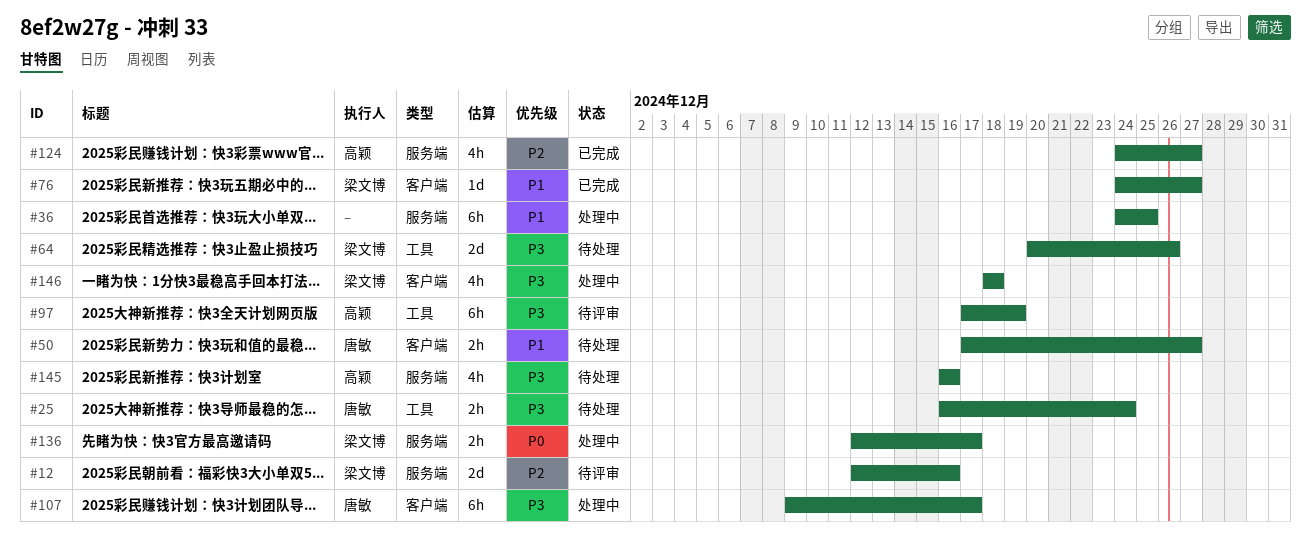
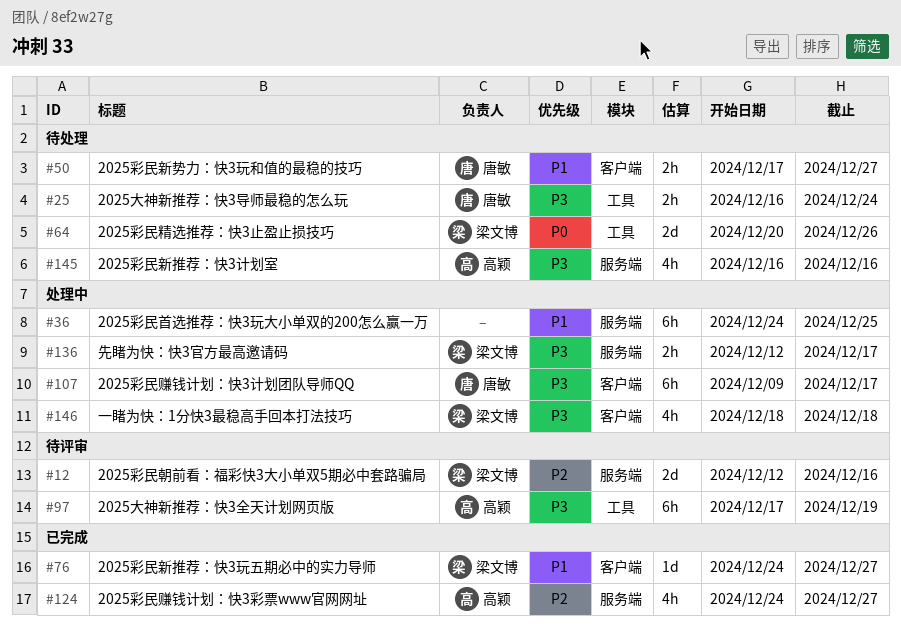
#64, priority: P3 -> P0
#136, priority: P0 -> P3

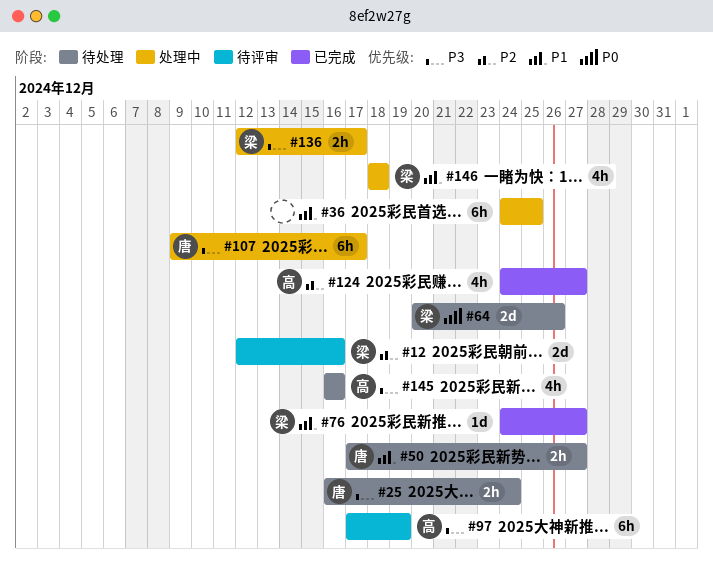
#146, priority: P3 -> P1

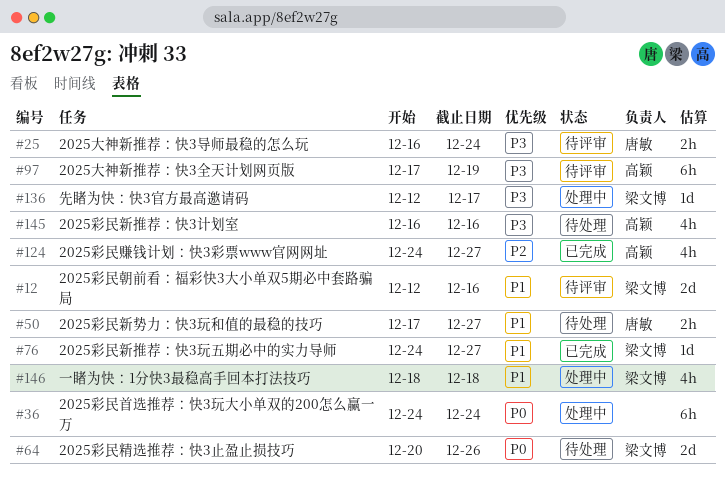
#12, priority: P2 -> P1
#25, status: 待处理 -> 待评审
#36, priority: P1 -> P0
#36, due: Dec 25 -> Dec 24
#107: present -> none
#136, estimate: 2h -> 1d

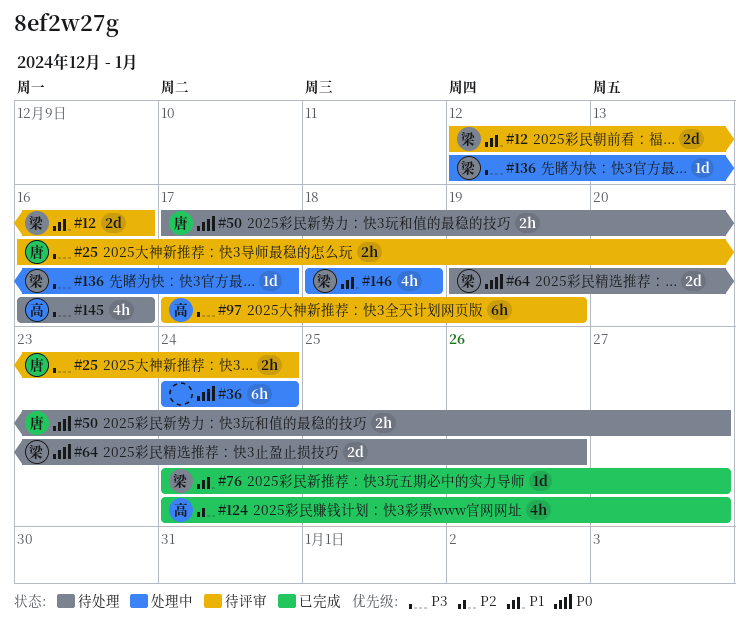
#50, priority: P1 -> P0
#64, start: Dec 20 -> Dec 19

